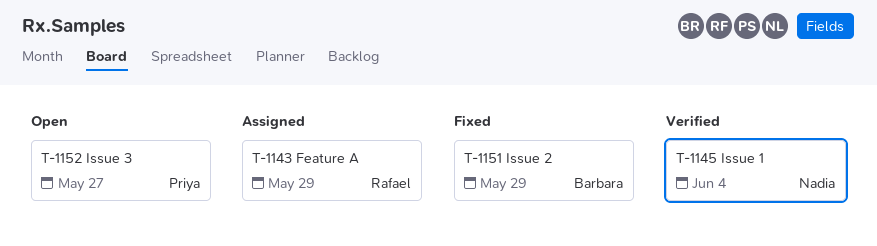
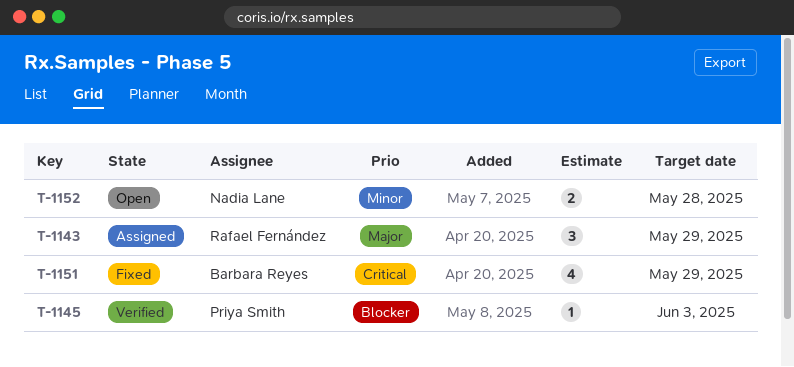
T-1145, owner: Nadia Lane -> Priya Smith
T-1145, due: Jun 4 -> Jun 3
T-1152, owner: Priya Smith -> Nadia Lane
T-1152, due: May 27 -> May 28

